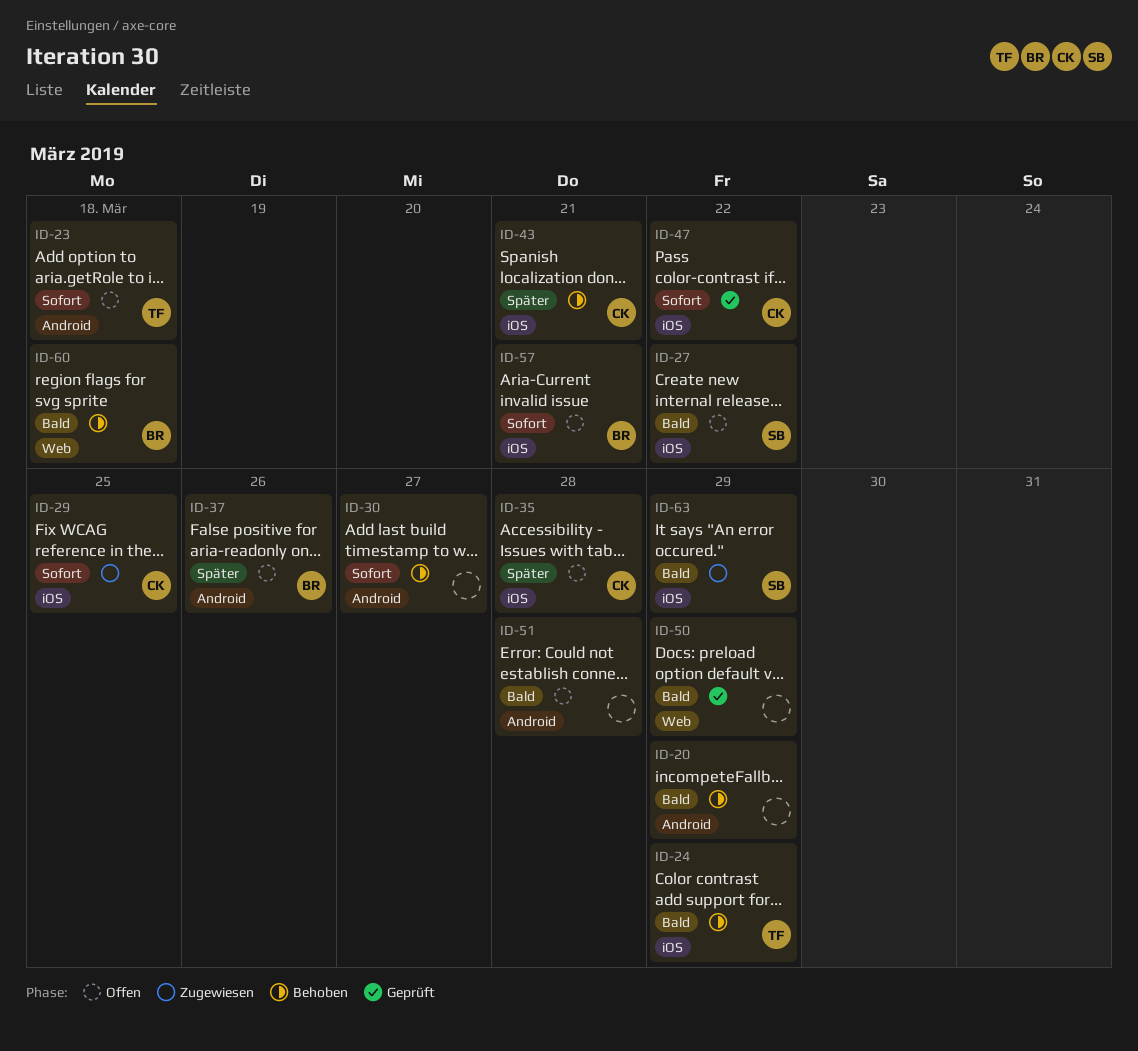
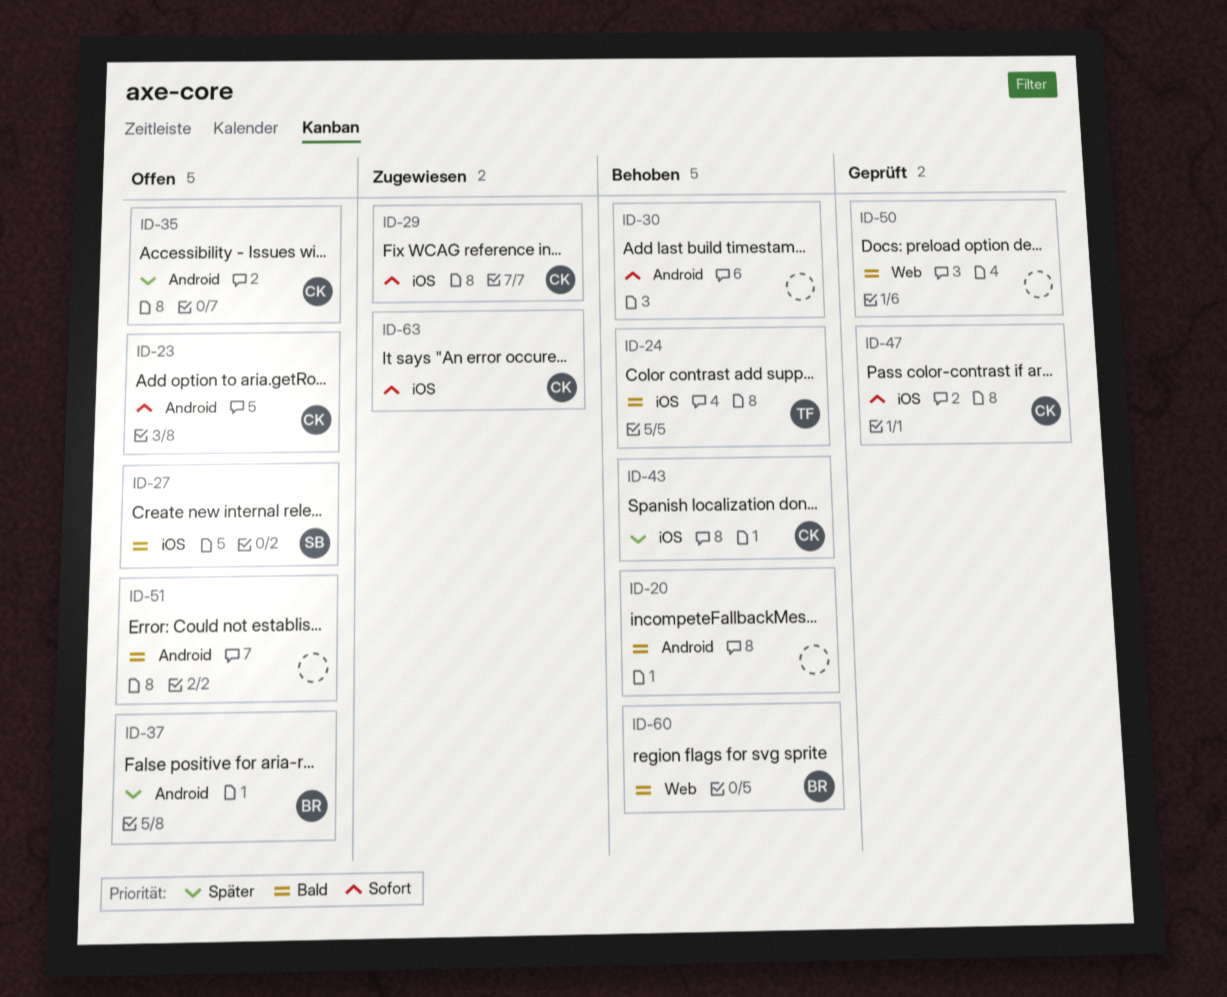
ID-23, owner: TF -> CK
ID-35, label: iOS -> Android
ID-57: present -> none
ID-63, owner: SB -> CK
ID-63, priority: Bald -> Sofort

